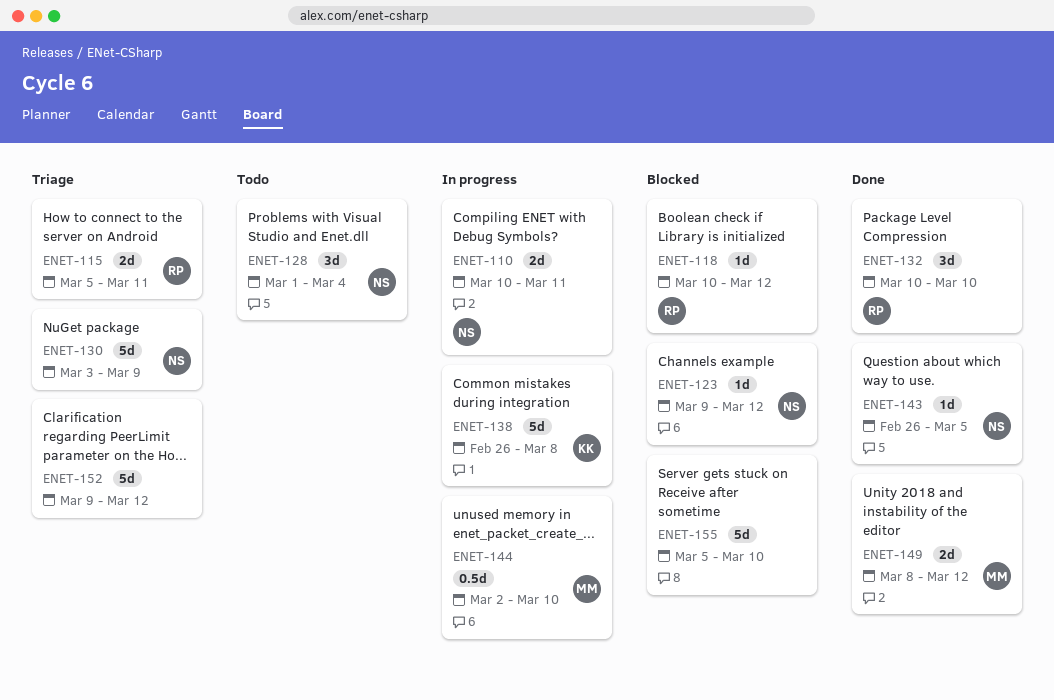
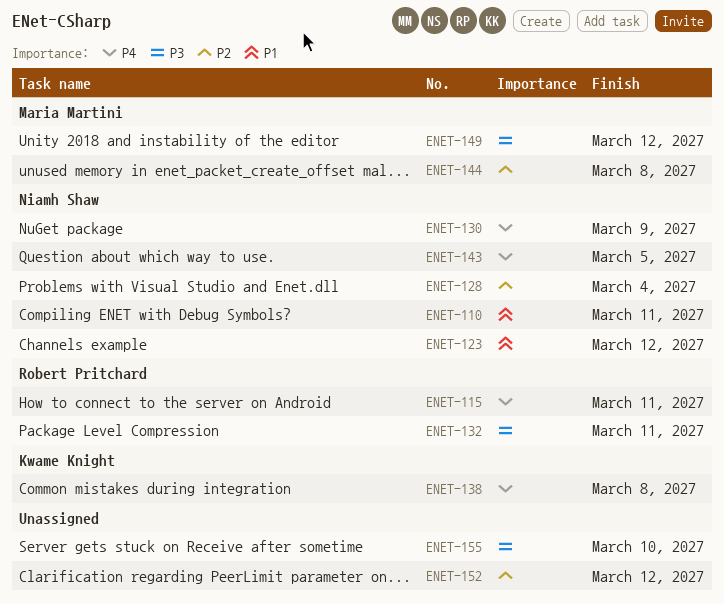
ENET-118: present -> none
ENET-132, due: Mar 10 -> Mar 11
ENET-144, due: Mar 10 -> Mar 8

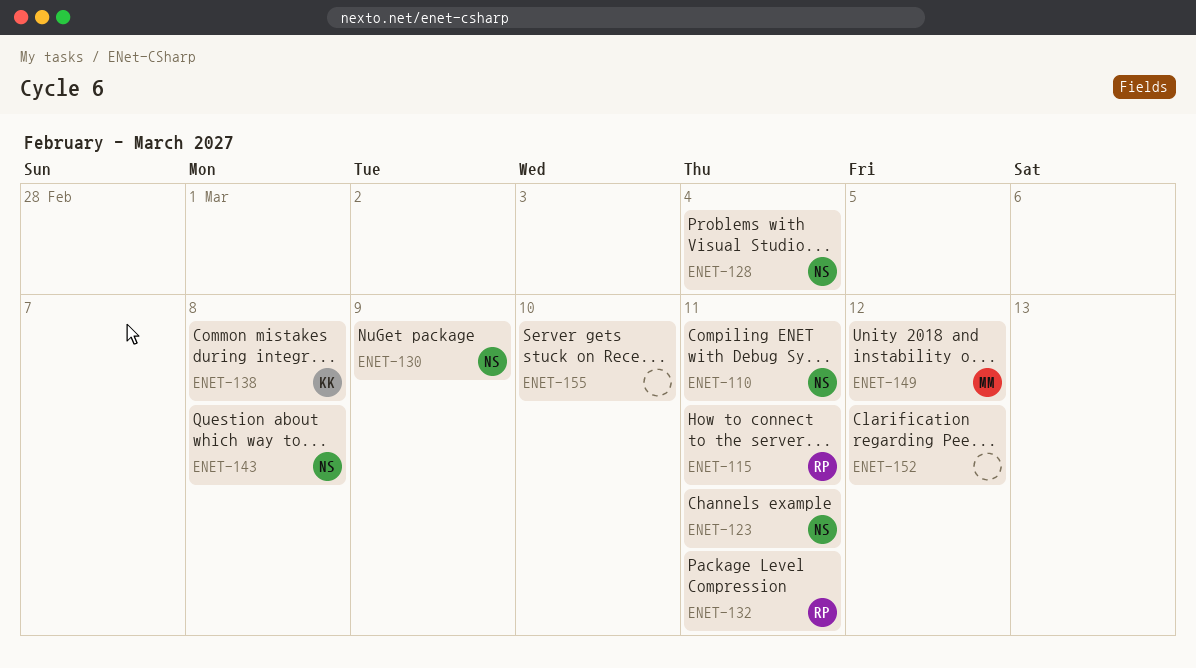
ENET-123, due: Mar 12 -> Mar 11
ENET-143, due: Mar 5 -> Mar 8
ENET-144: present -> none

